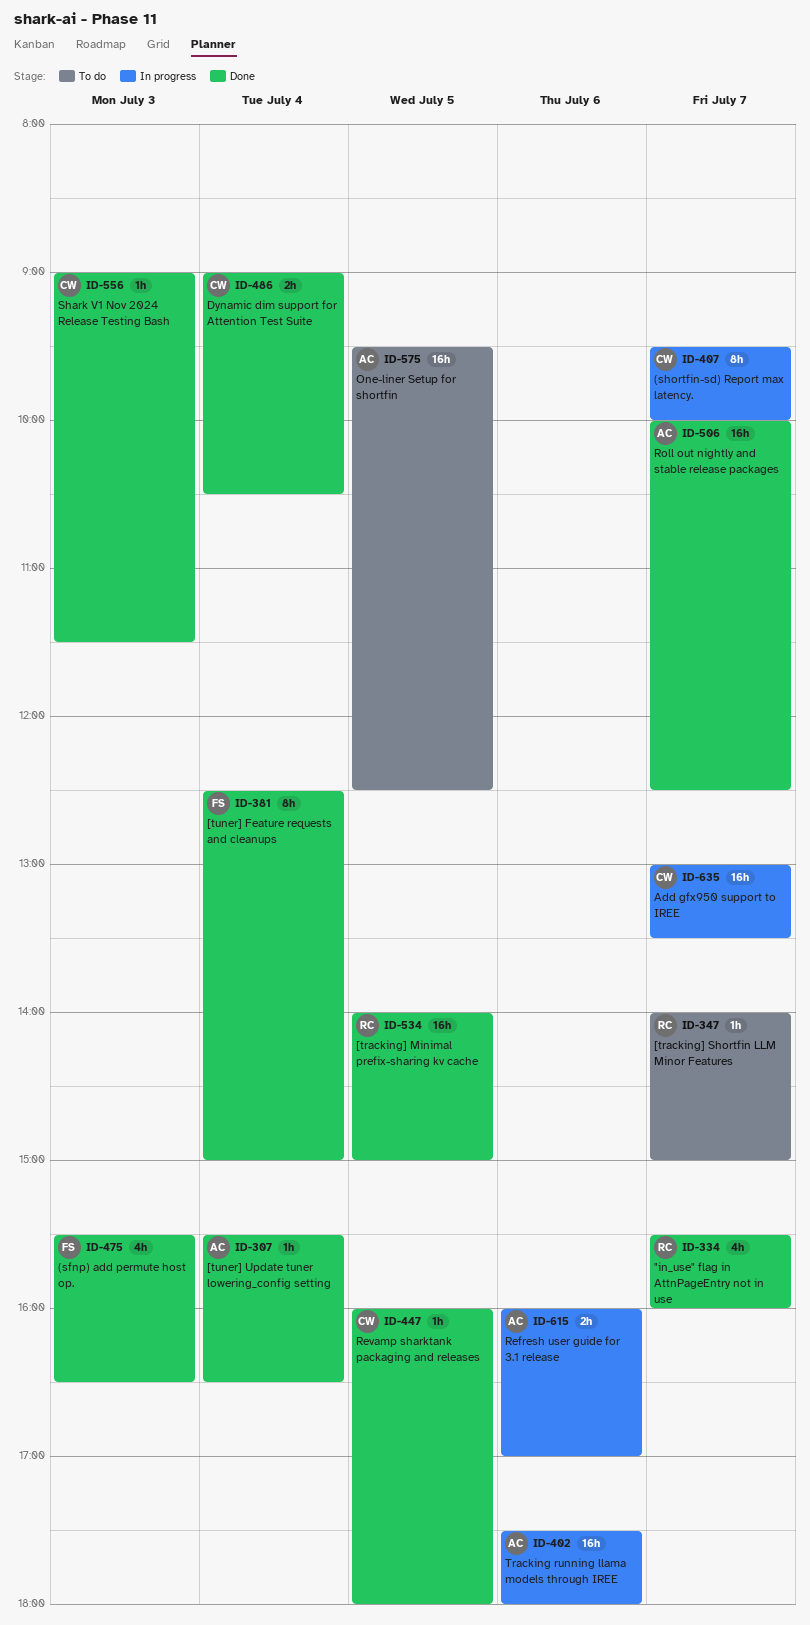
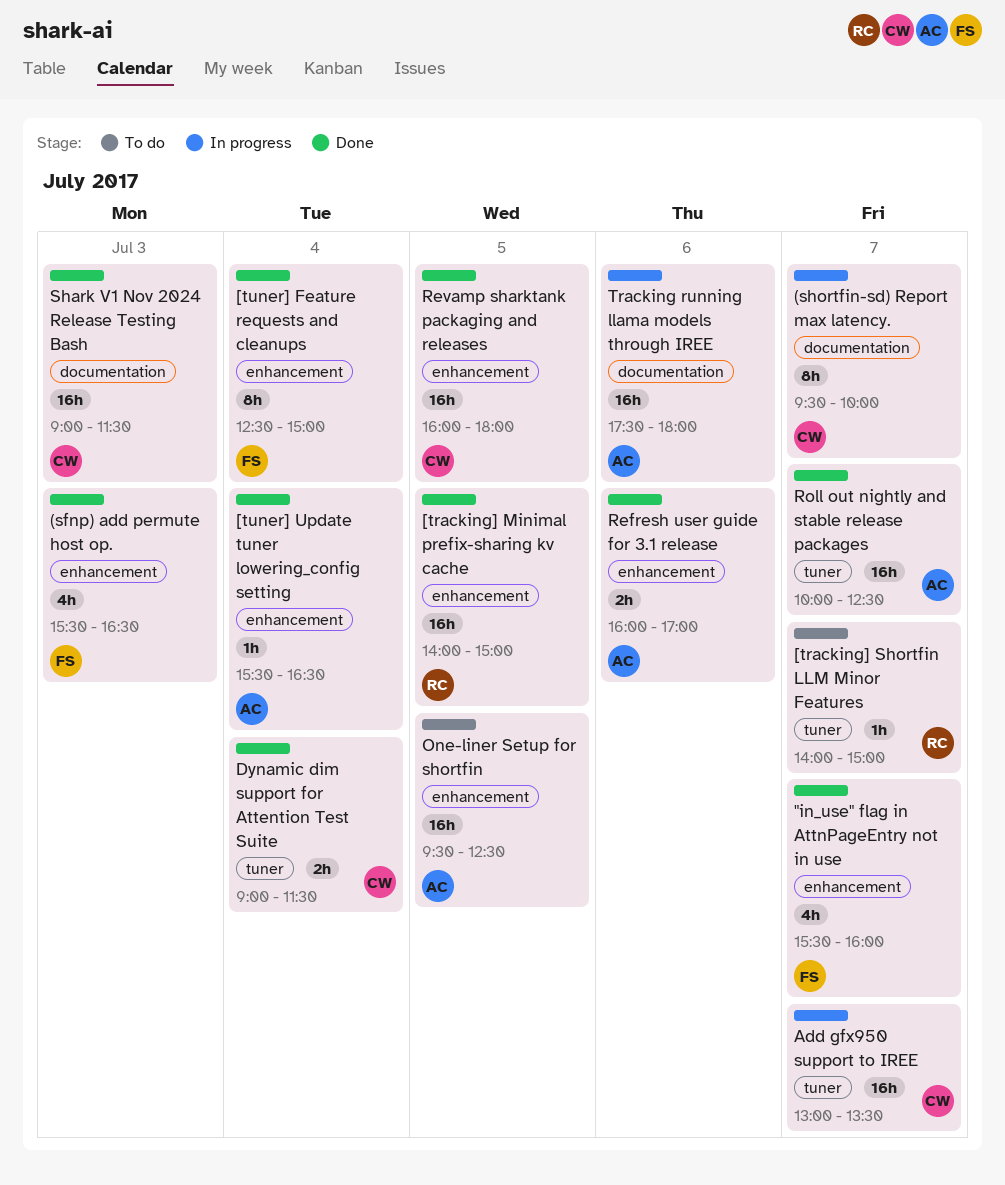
"in_use" flag in AttnPageEntry not in use, owner: RC -> FS
Dynamic dim support for Attention Test Suite, ends: 10:30 -> 11:30
Refresh user guide for 3.1 release, status: In progress -> Done
Revamp sharktank packaging and releases, estimate: 1h -> 16h
Shark V1 Nov 2024 Release Testing Bash, estimate: 1h -> 16h

